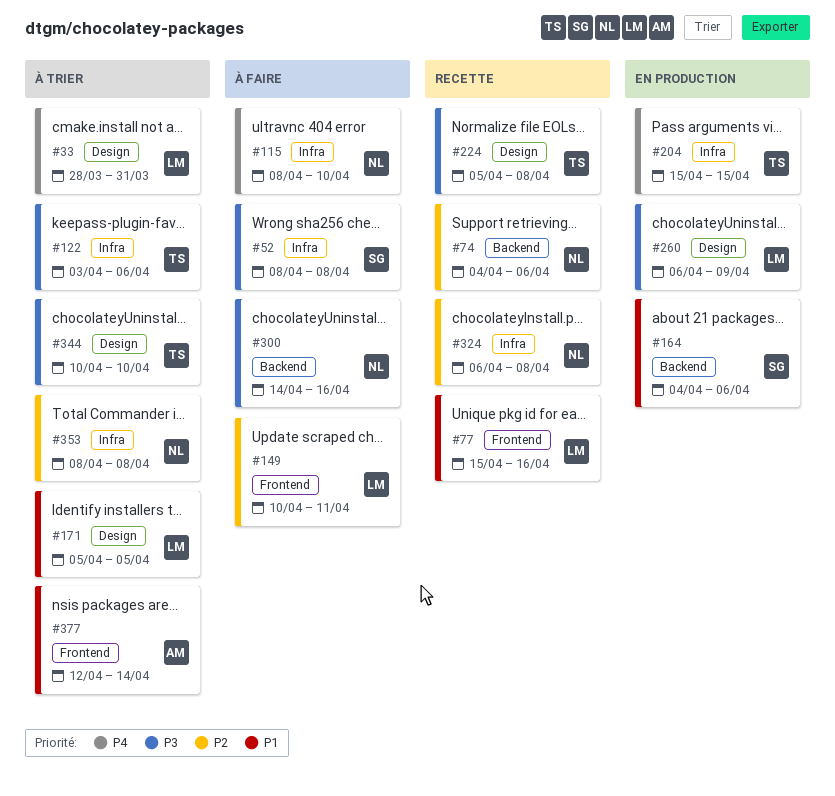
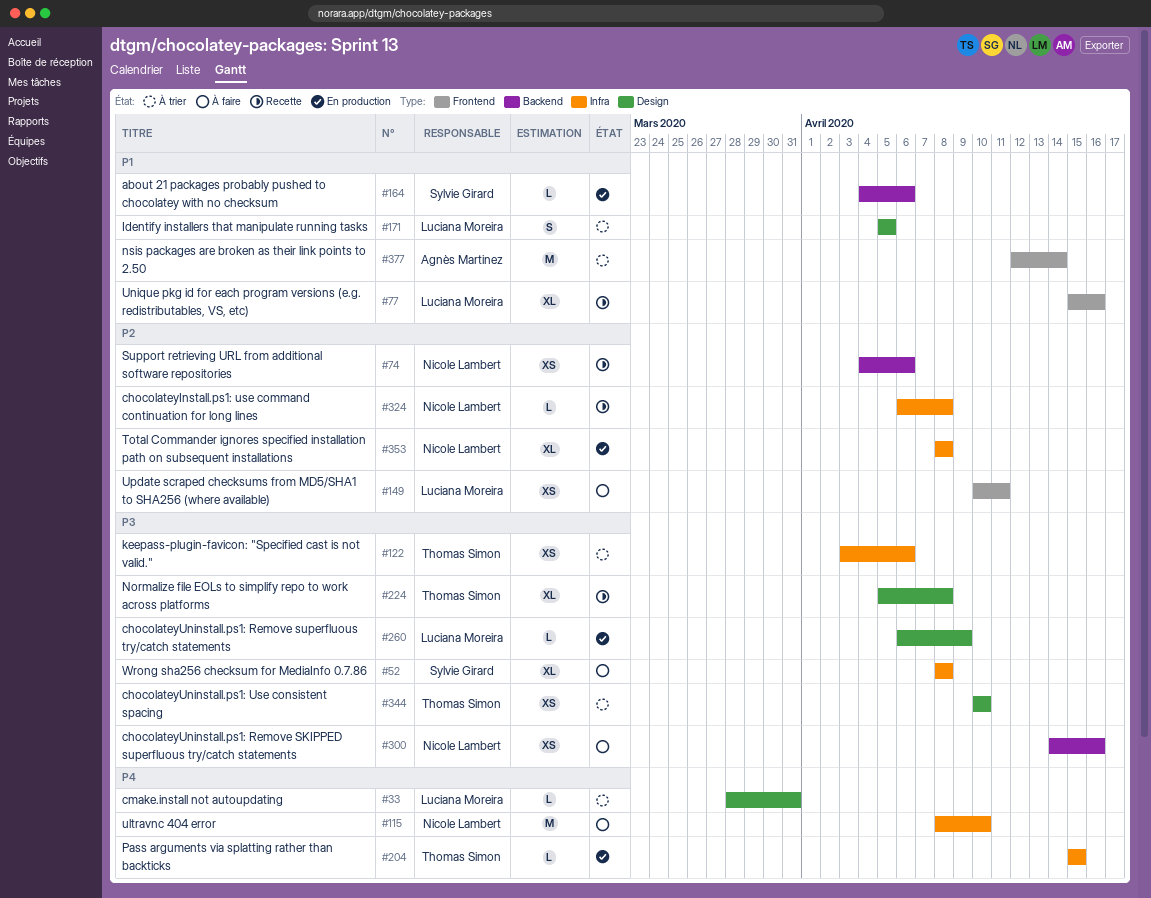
#353, status: À trier -> En production

